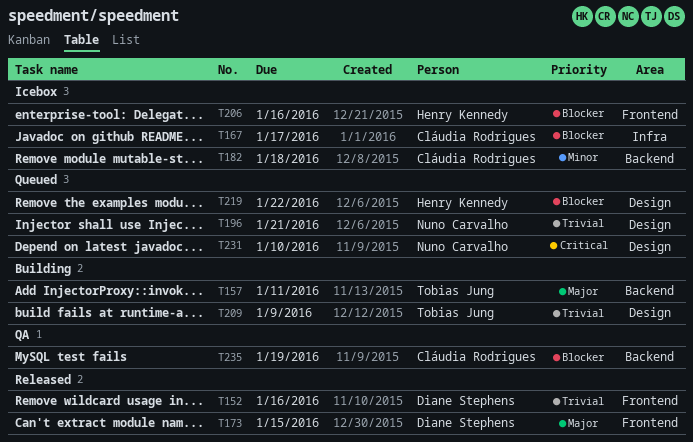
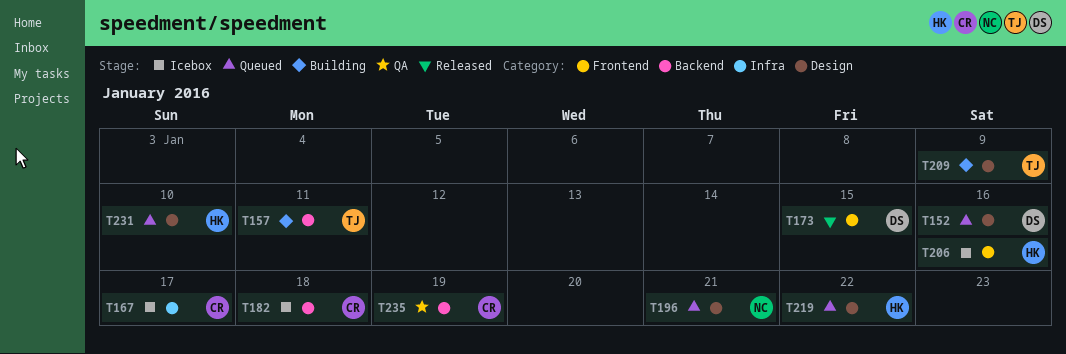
T152, status: Released -> Queued
T152, label: Frontend -> Design
T231, owner: Nuno Carvalho -> Henry Kennedy

